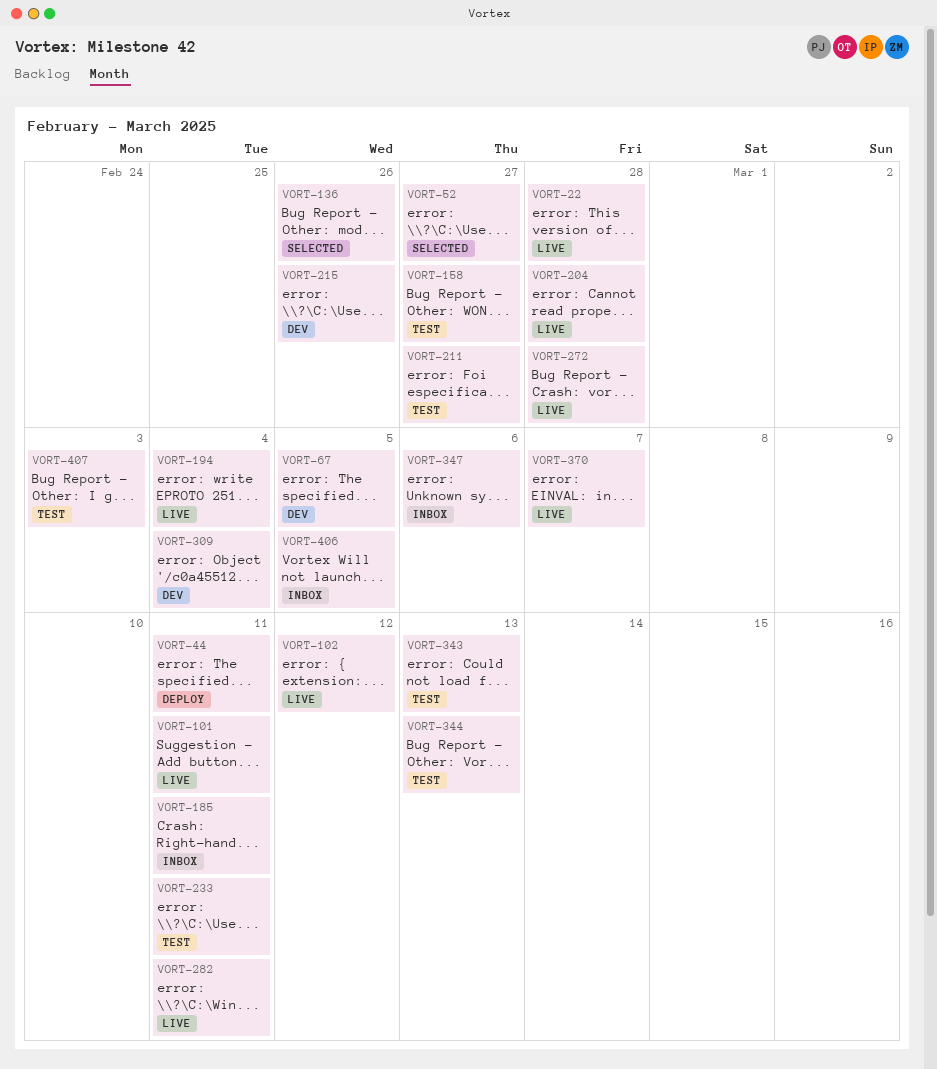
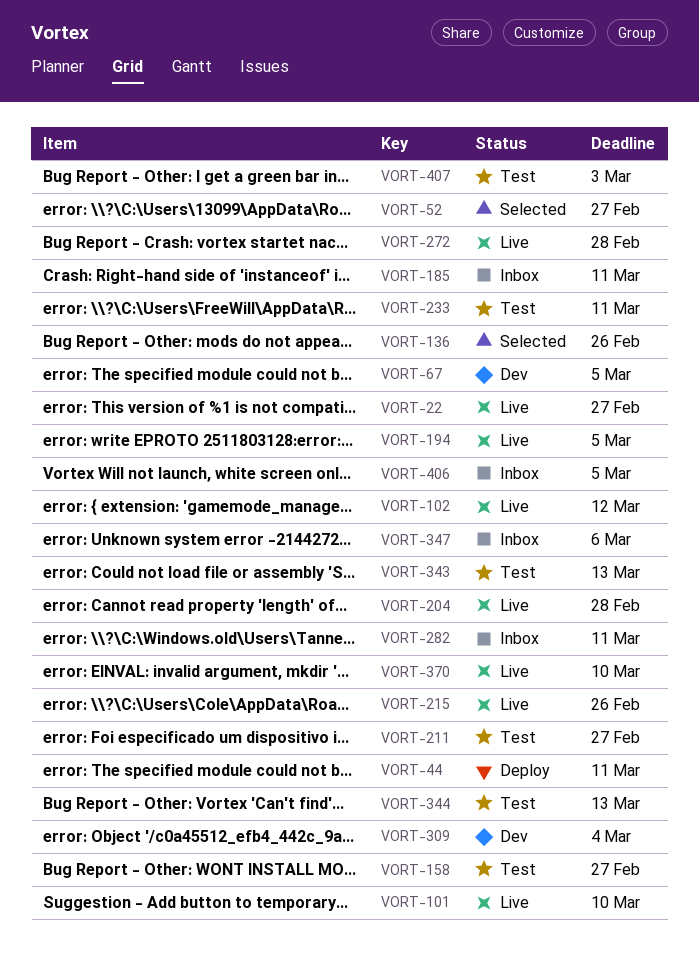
VORT-22, due: Feb 28 -> Feb 27
VORT-101, due: Mar 11 -> Mar 10
VORT-194, due: Mar 4 -> Mar 5
VORT-215, status: Dev -> Live
VORT-282, status: Live -> Inbox
VORT-370, due: Mar 7 -> Mar 10

